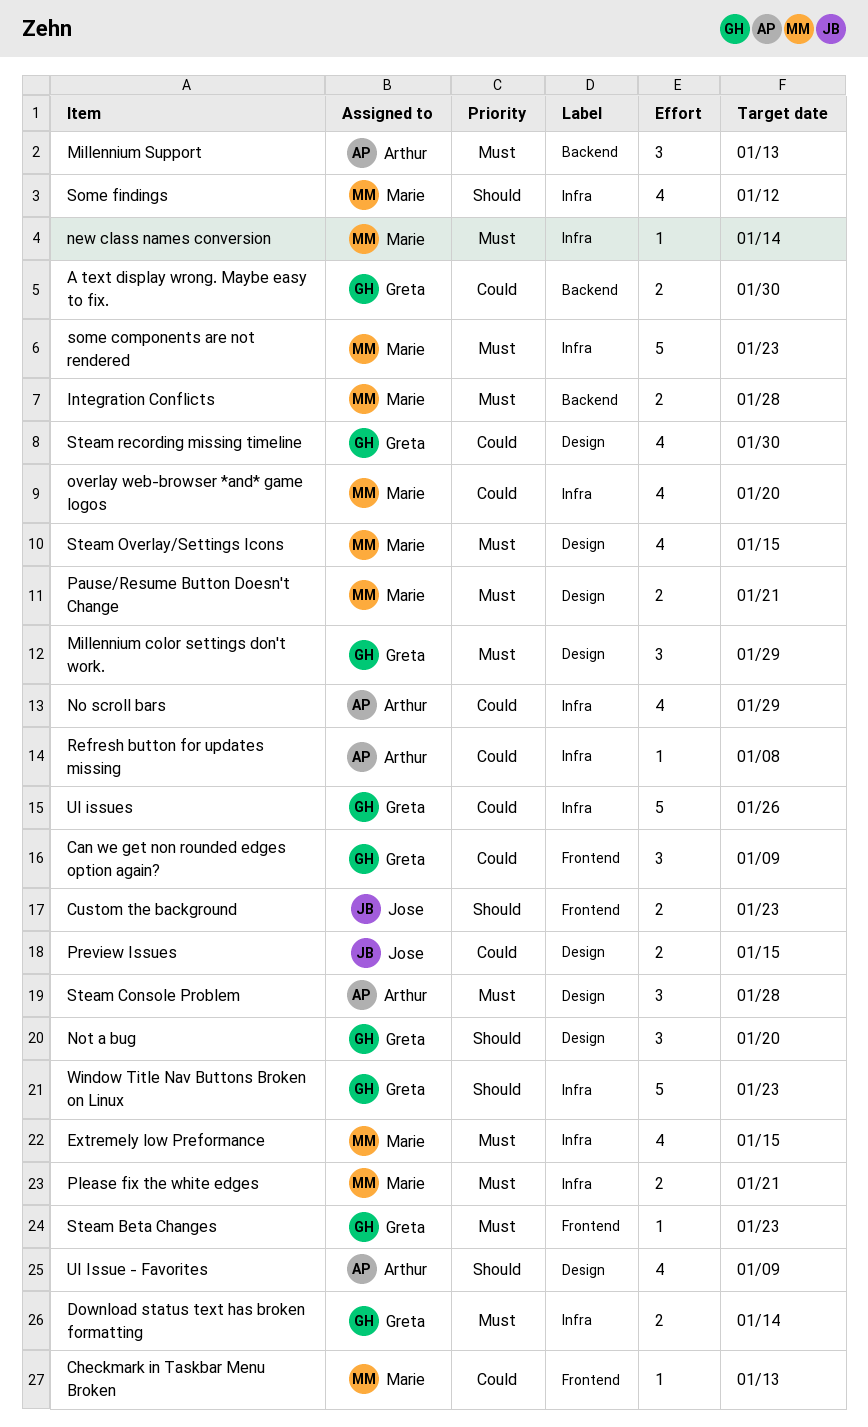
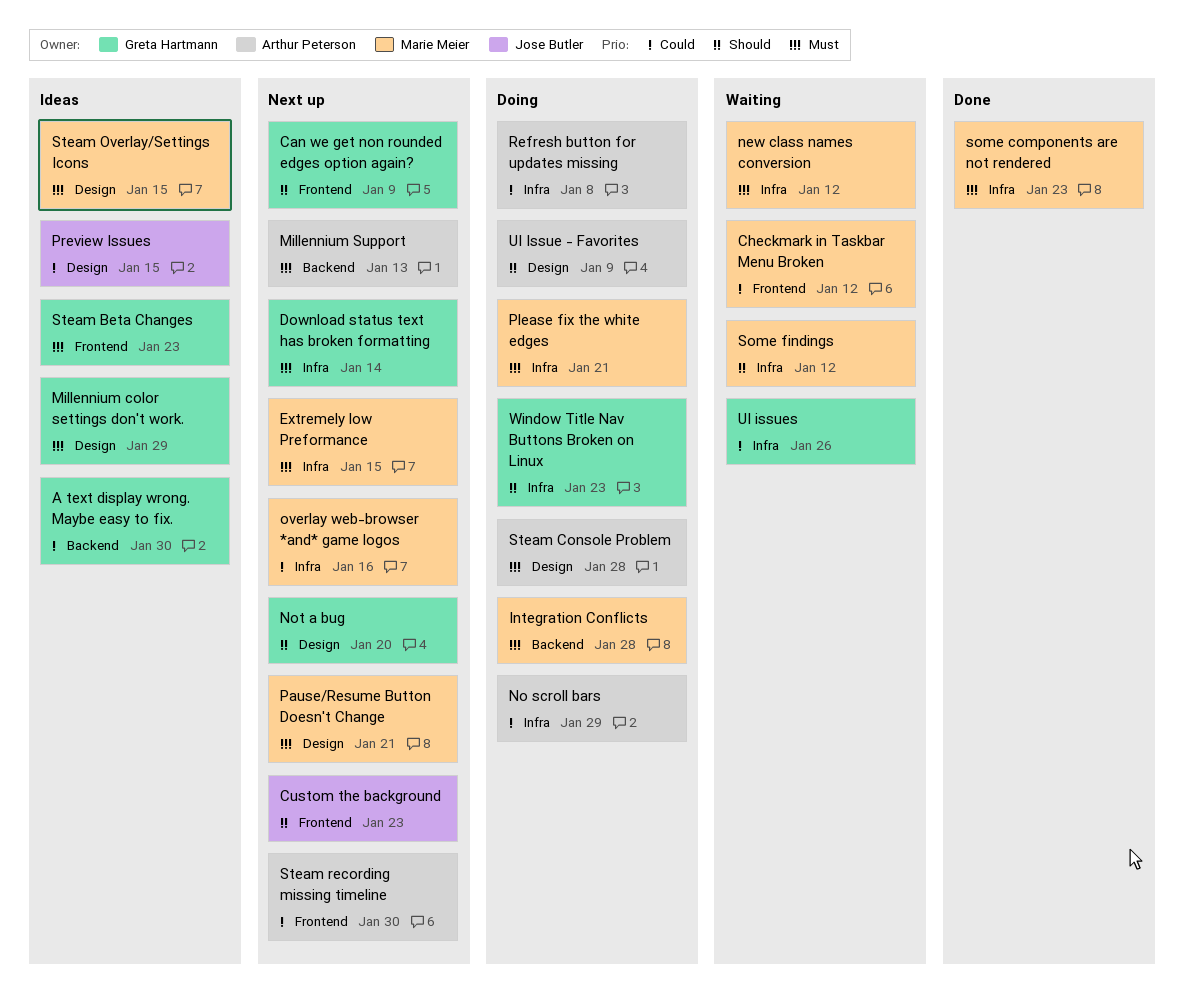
Can we get non rounded edges option again?, priority: Could -> Should
Checkmark in Taskbar Menu Broken, due: Jan 13 -> Jan 12
new class names conversion, due: Jan 14 -> Jan 12
overlay web-browser *and* game logos, due: Jan 20 -> Jan 16
Steam recording missing timeline, owner: Greta Hartmann -> Arthur Peterson
Steam recording missing timeline, label: Design -> Frontend

